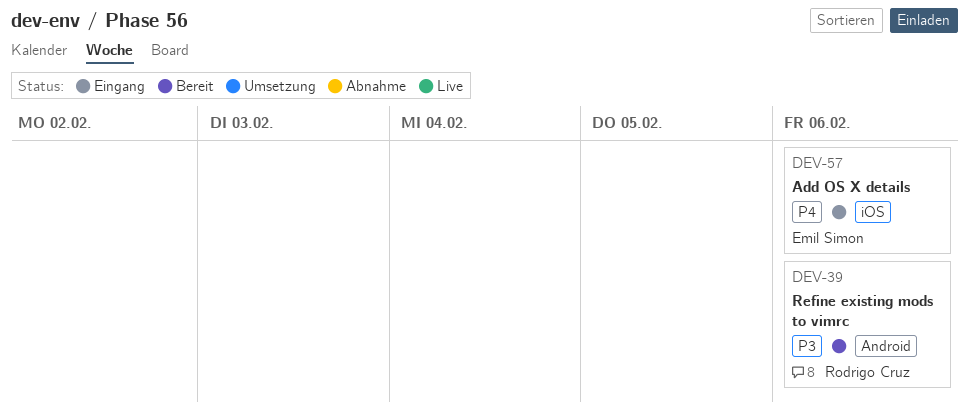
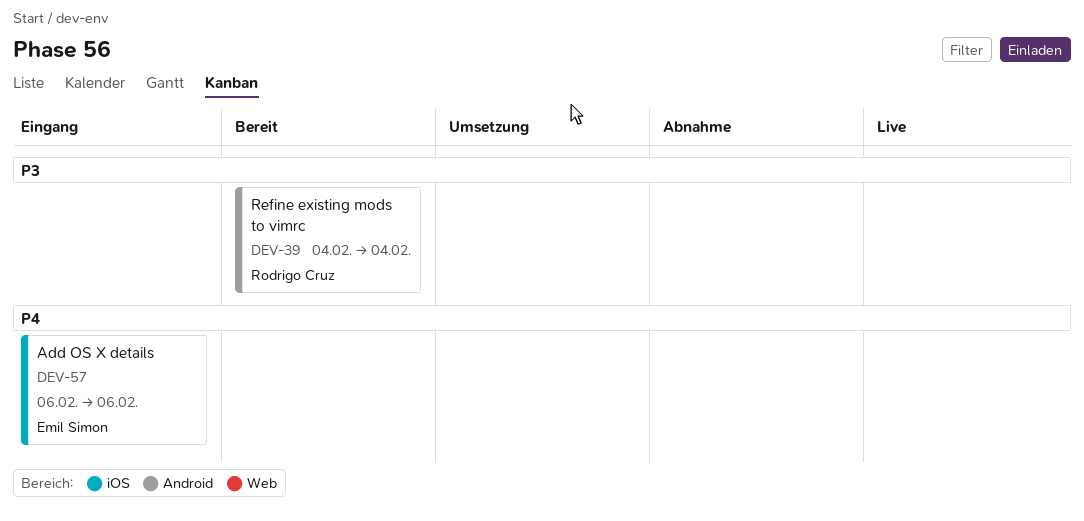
DEV-39, due: Feb 6 -> Feb 4

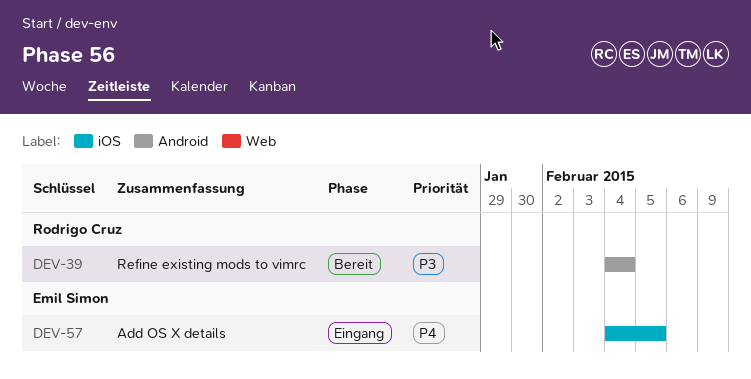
DEV-57, start: Feb 6 -> Feb 4
DEV-57, due: Feb 6 -> Feb 5

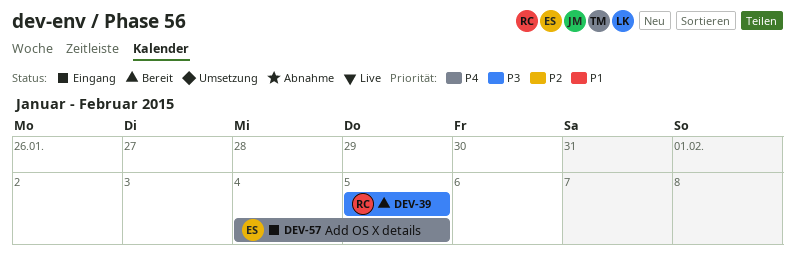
DEV-39, start: Feb 4 -> Feb 5
DEV-39, due: Feb 4 -> Feb 5

